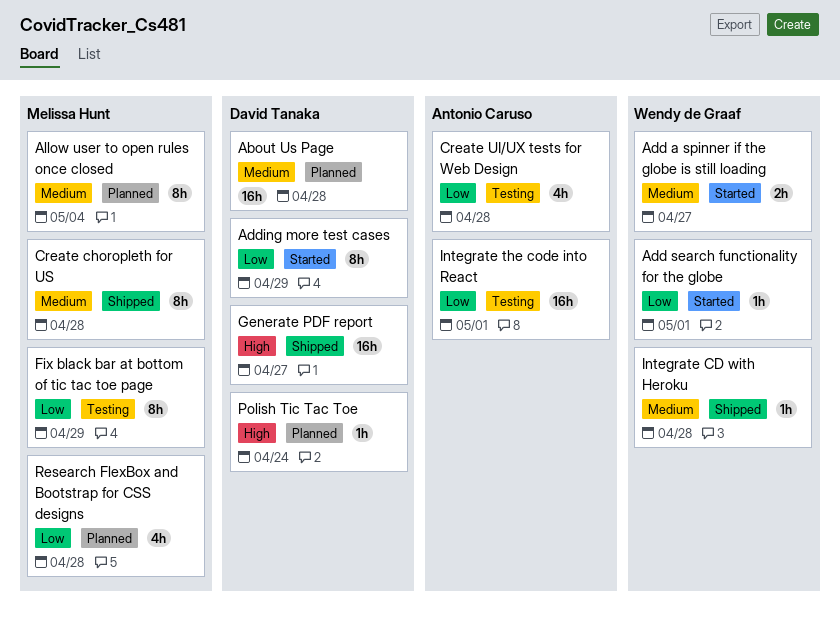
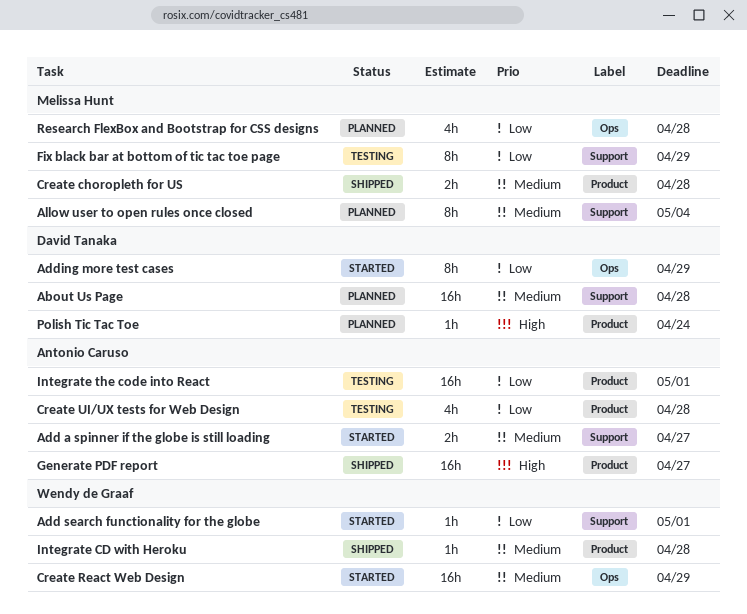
Add a spinner if the globe is still loading, owner: Wendy de Graaf -> Antonio Caruso
Create choropleth for US, estimate: 8h -> 2h
Create React Web Design: none -> present
Generate PDF report, owner: David Tanaka -> Antonio Caruso

